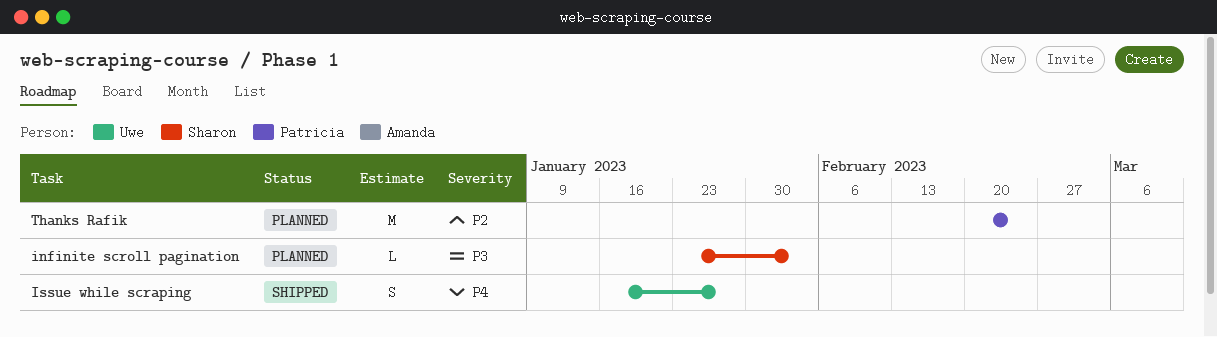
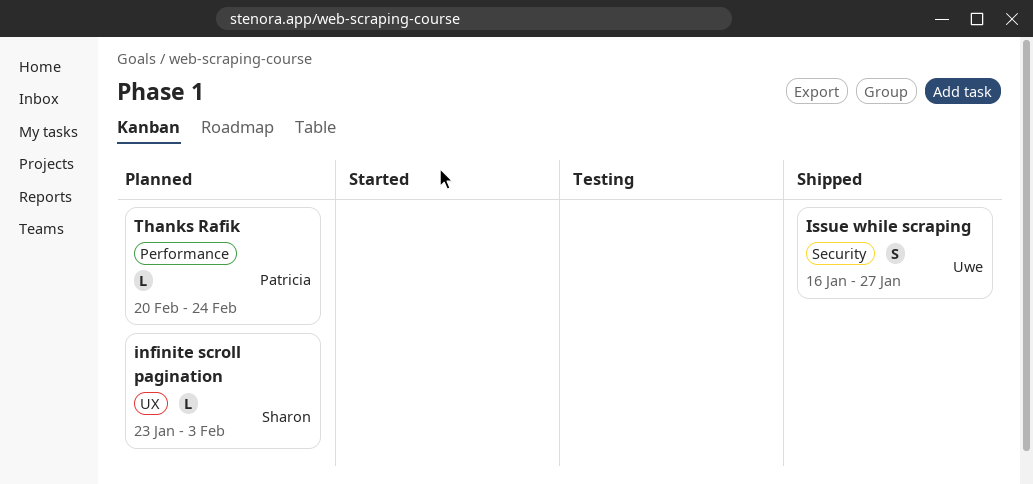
Thanks Rafik, estimate: M -> L

